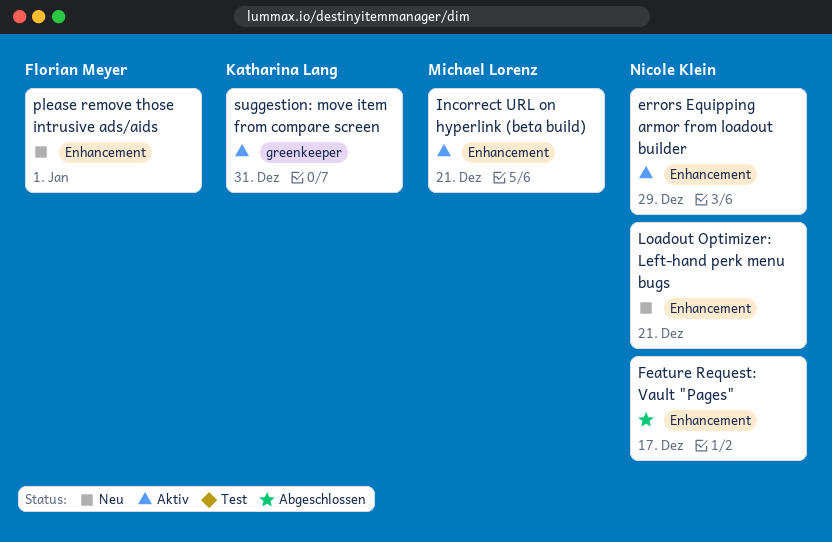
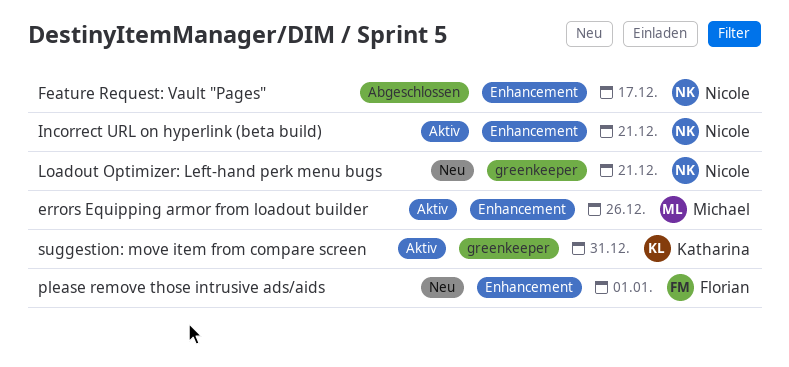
errors Equipping armor from loadout builder, owner: Nicole Klein -> Michael Lorenz
errors Equipping armor from loadout builder, due: Dec 29 -> Dec 26
Incorrect URL on hyperlink (beta build), owner: Michael Lorenz -> Nicole Klein
Loadout Optimizer: Left-hand perk menu bugs, label: Enhancement -> greenkeeper

